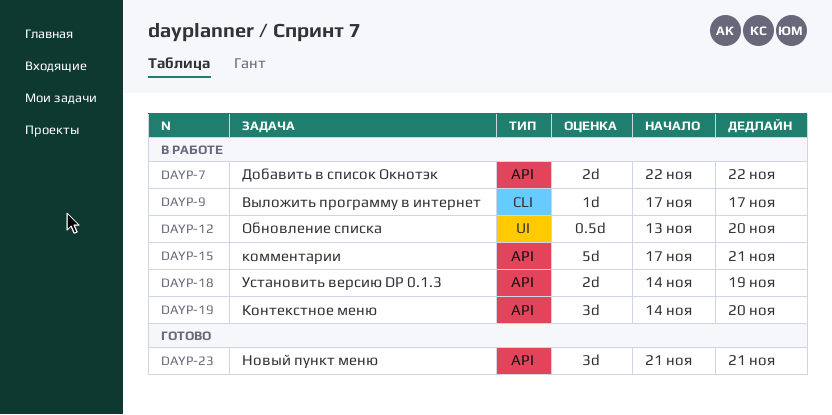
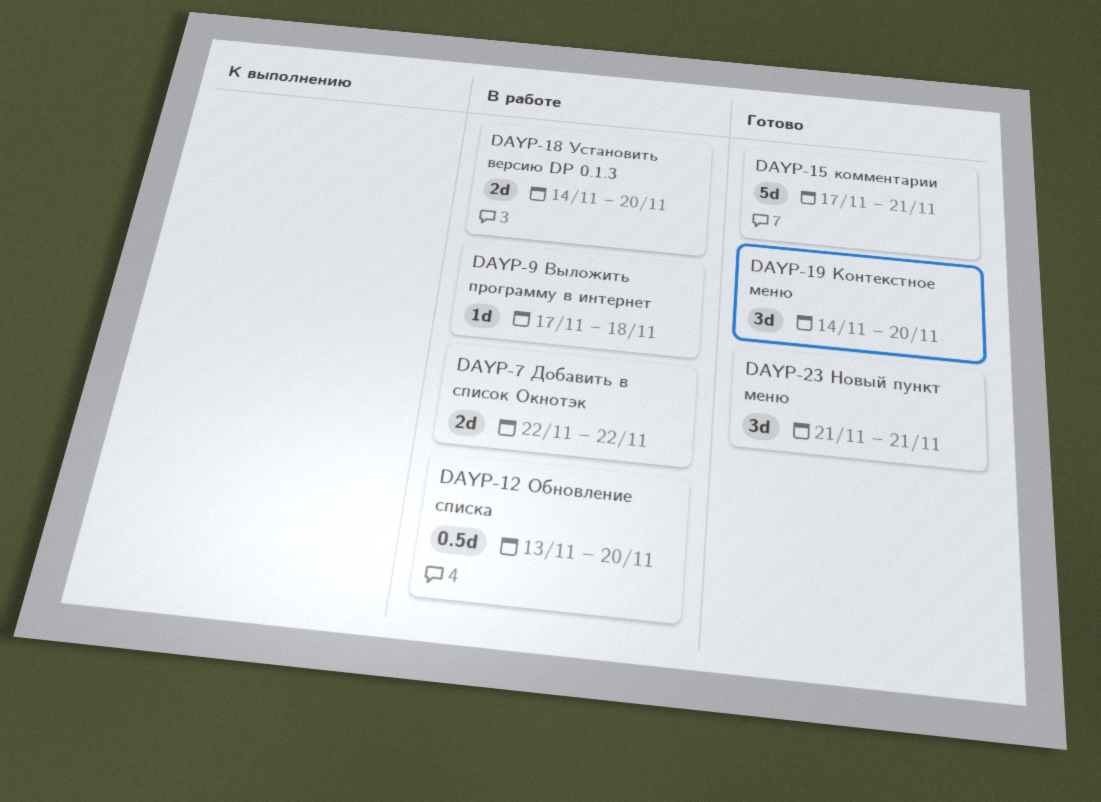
DAYP-9, due: Nov 17 -> Nov 18
DAYP-15, status: В работе -> Готово
DAYP-18, due: Nov 19 -> Nov 20
DAYP-19, status: В работе -> Готово

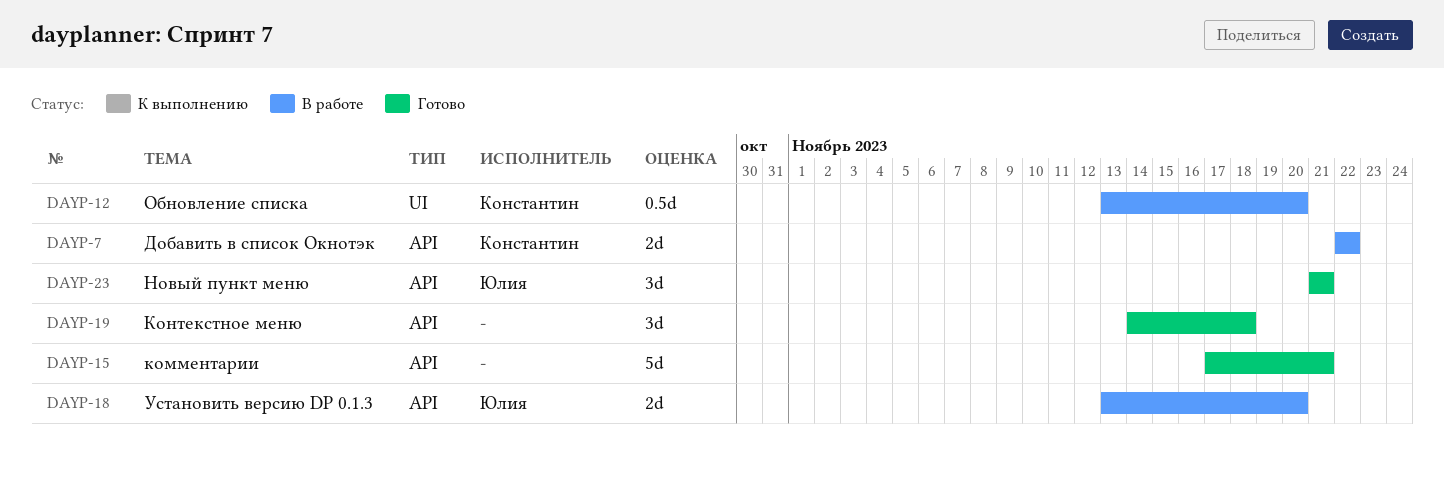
DAYP-9: present -> none
DAYP-18, start: Nov 14 -> Nov 13
DAYP-19, due: Nov 20 -> Nov 18

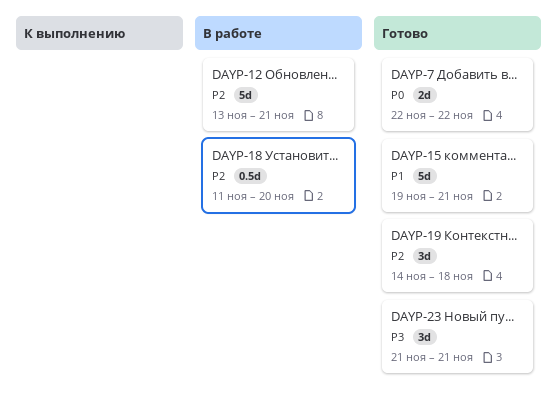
DAYP-7, status: В работе -> Готово
DAYP-12, estimate: 0.5d -> 5d
DAYP-12, due: Nov 20 -> Nov 21
DAYP-15, start: Nov 17 -> Nov 19
DAYP-18, estimate: 2d -> 0.5d
DAYP-18, start: Nov 13 -> Nov 11

